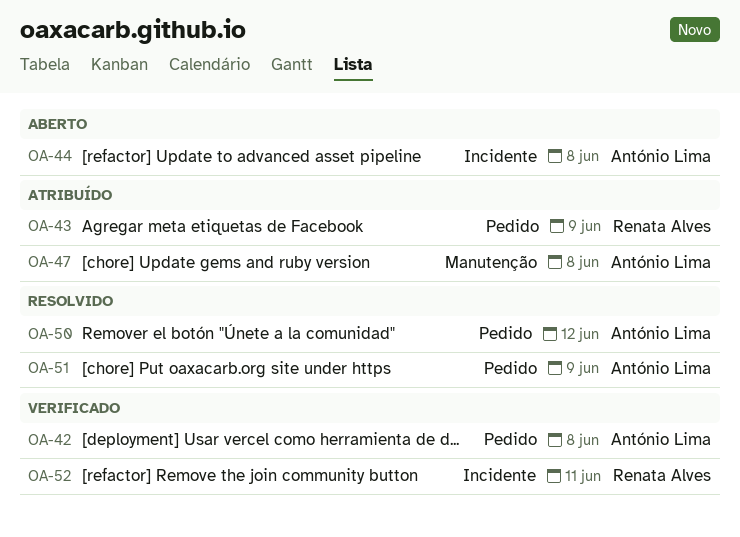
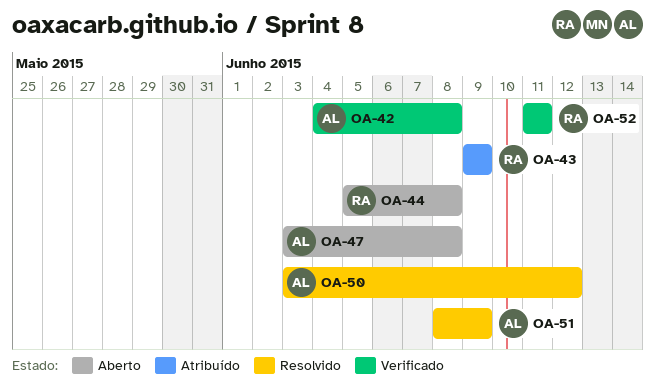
OA-44, owner: António Lima -> Renata Alves
OA-47, status: Atribuído -> Aberto

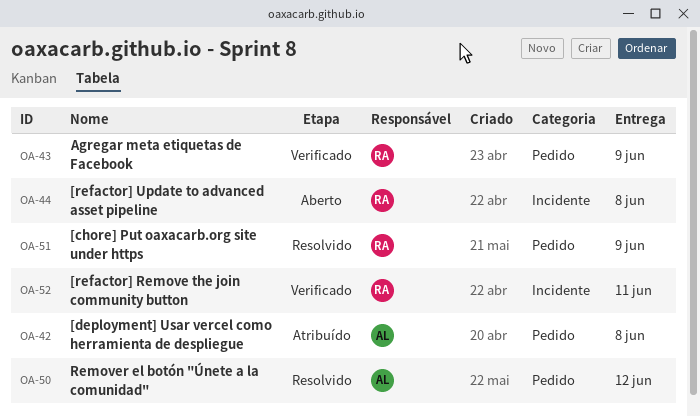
OA-42, status: Verificado -> Atribuído
OA-43, status: Atribuído -> Verificado
OA-47: present -> none
OA-51, owner: AL -> RA

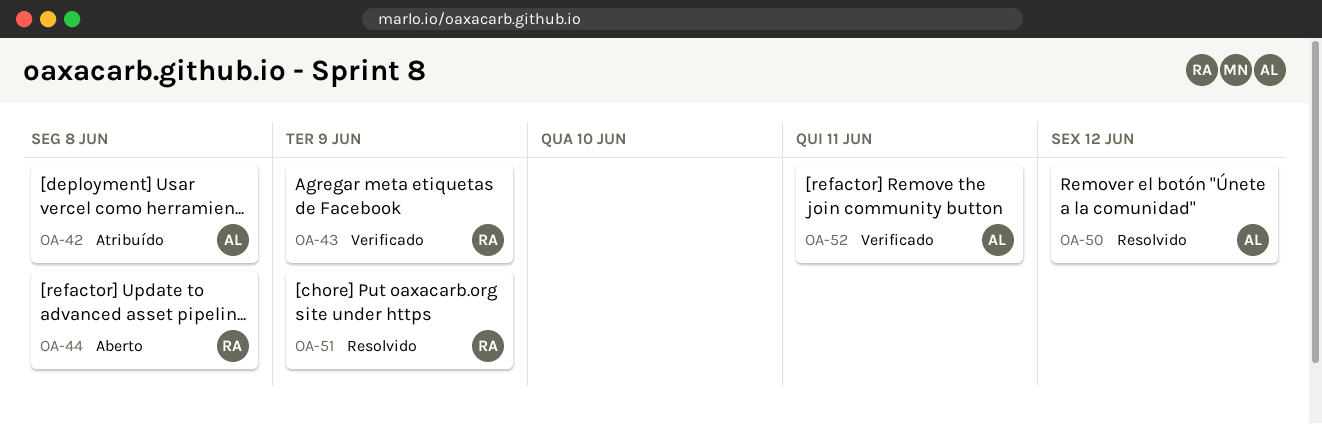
OA-52, owner: RA -> AL

